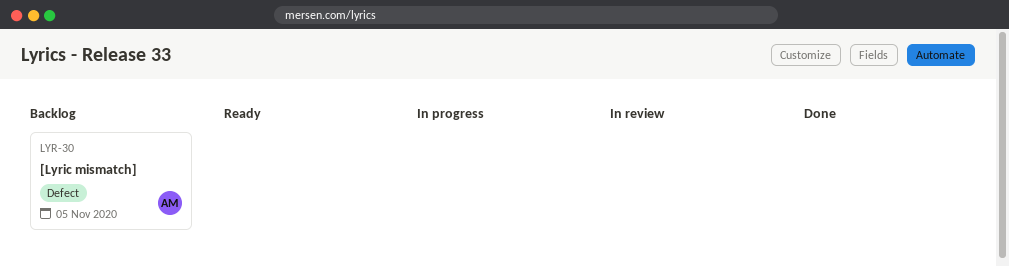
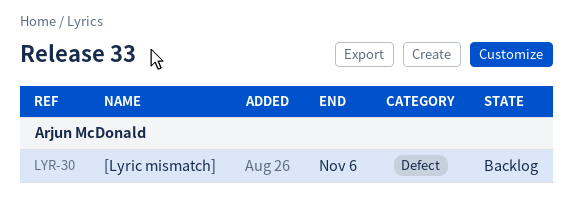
LYR-30, due: Nov 5 -> Nov 6

